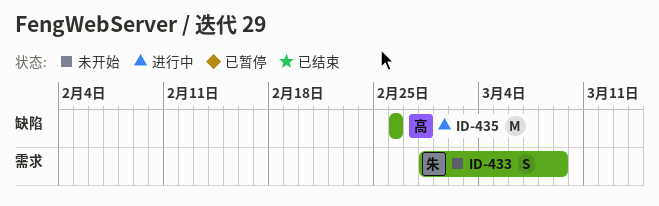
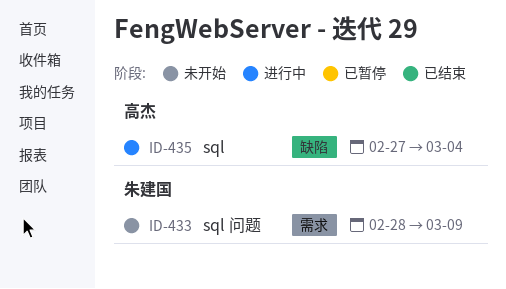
ID-435, start: Feb 26 -> Feb 27
ID-435, due: Feb 26 -> Mar 4

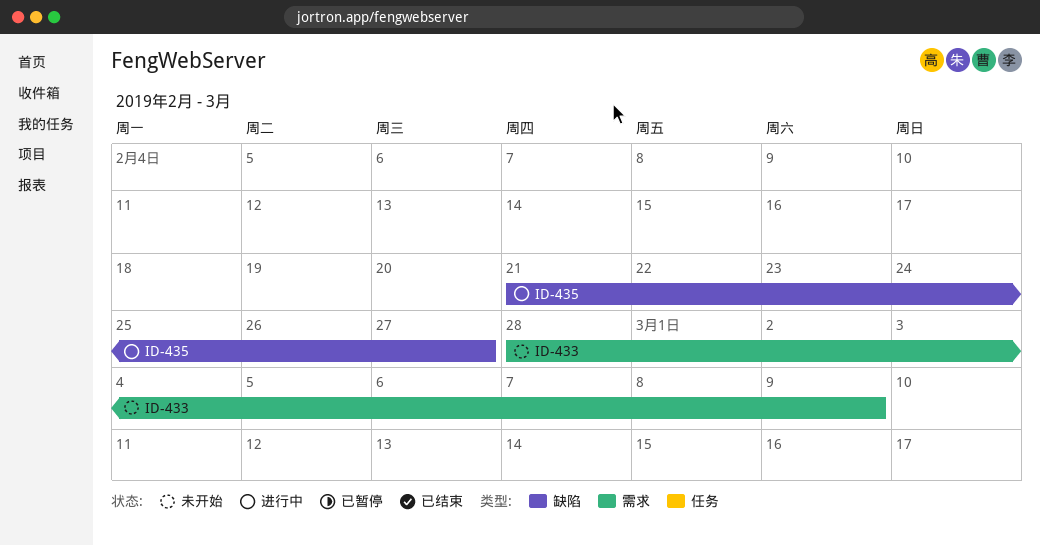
ID-435, start: Feb 27 -> Feb 21
ID-435, due: Mar 4 -> Feb 27

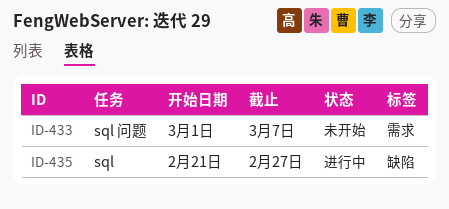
ID-433, start: Feb 28 -> Mar 1
ID-433, due: Mar 9 -> Mar 7

